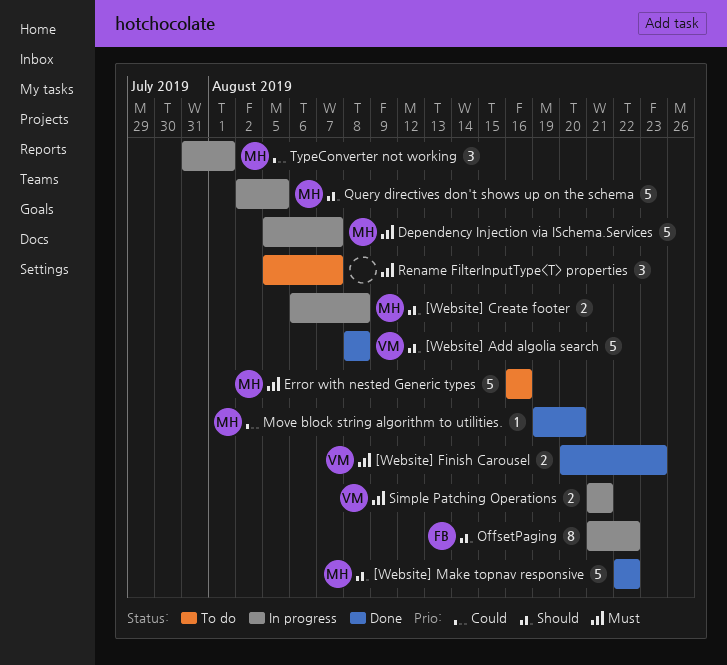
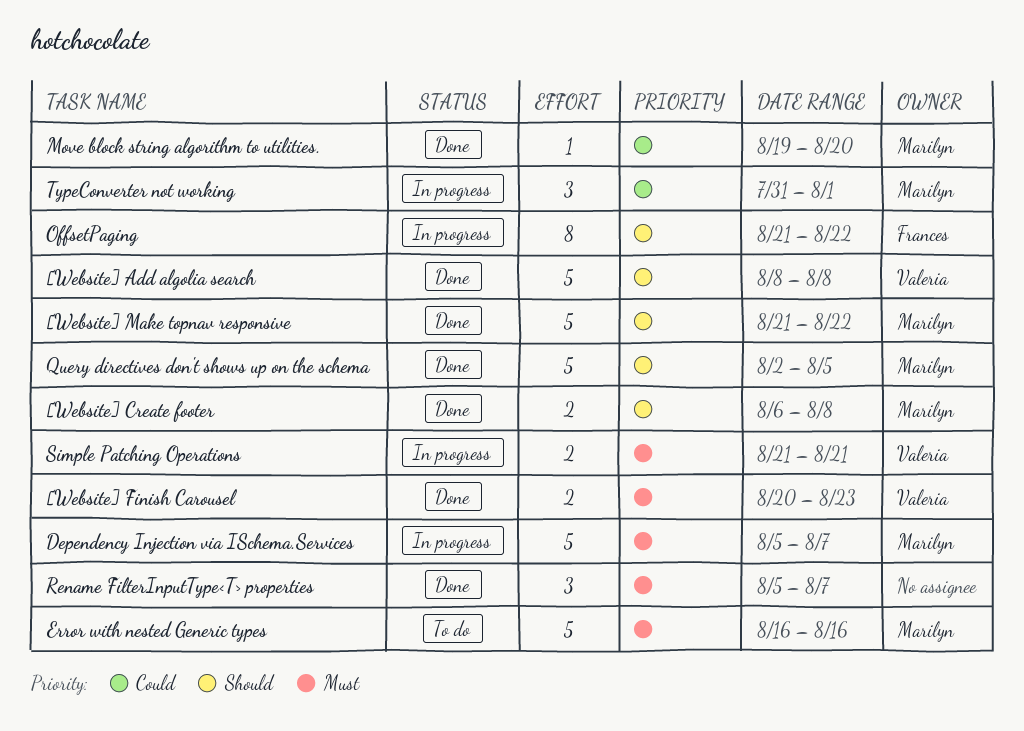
[Website] Create footer, status: In progress -> Done
[Website] Make topnav responsive, start: Aug 22 -> Aug 21
Query directives don't shows up on the schema, status: In progress -> Done
Rename FilterInputType<T> properties, status: To do -> Done

